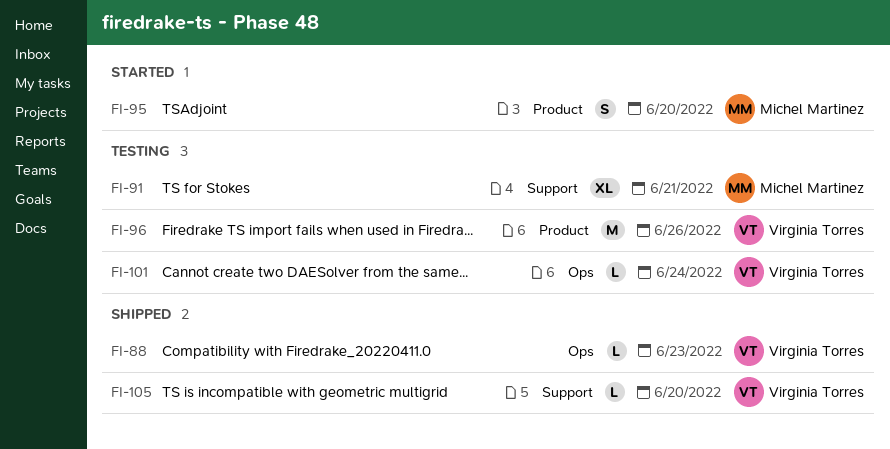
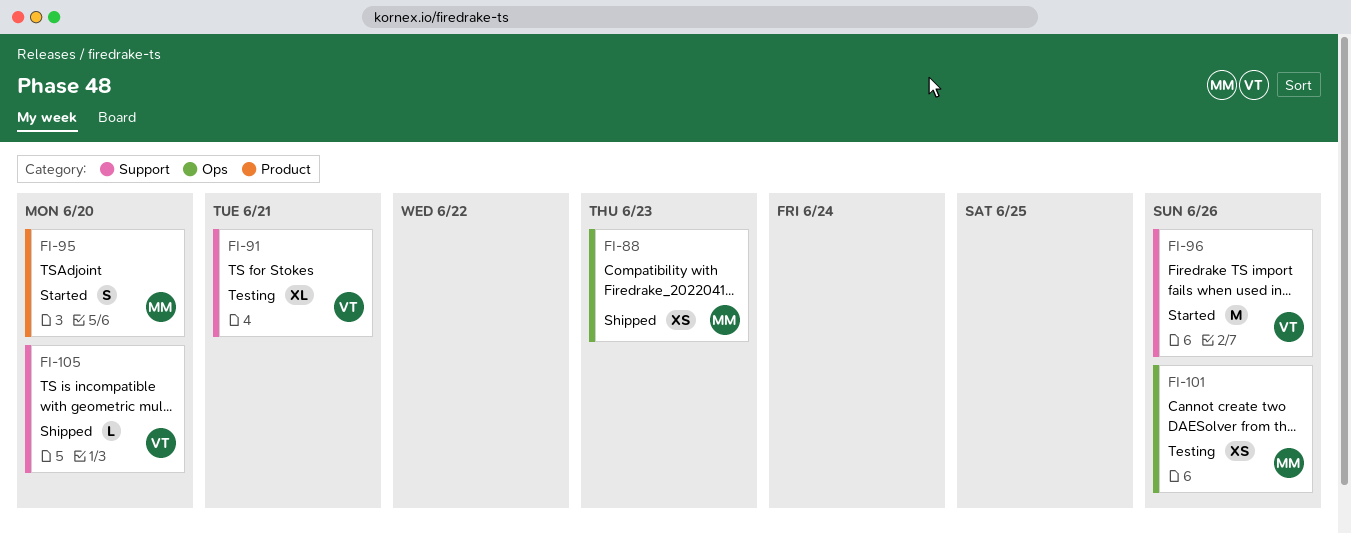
FI-88, owner: Virginia Torres -> Michel Martinez
FI-88, estimate: L -> XS
FI-91, owner: Michel Martinez -> Virginia Torres
FI-96, status: Testing -> Started
FI-96, label: Product -> Support
FI-101, owner: Virginia Torres -> Michel Martinez
FI-101, estimate: L -> XS
FI-101, due: Jun 24 -> Jun 26

